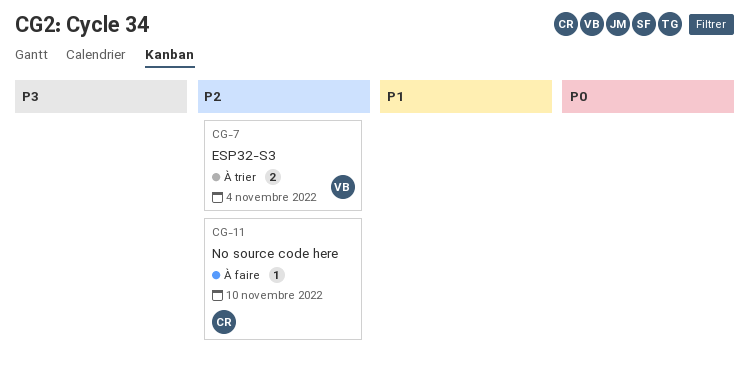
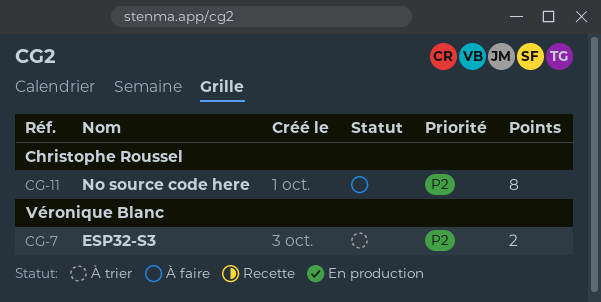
CG-11, estimate: 1 -> 8

